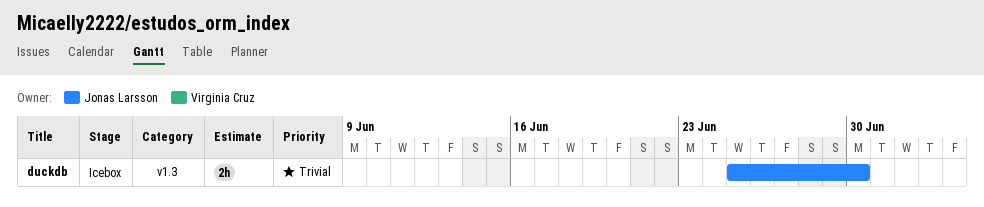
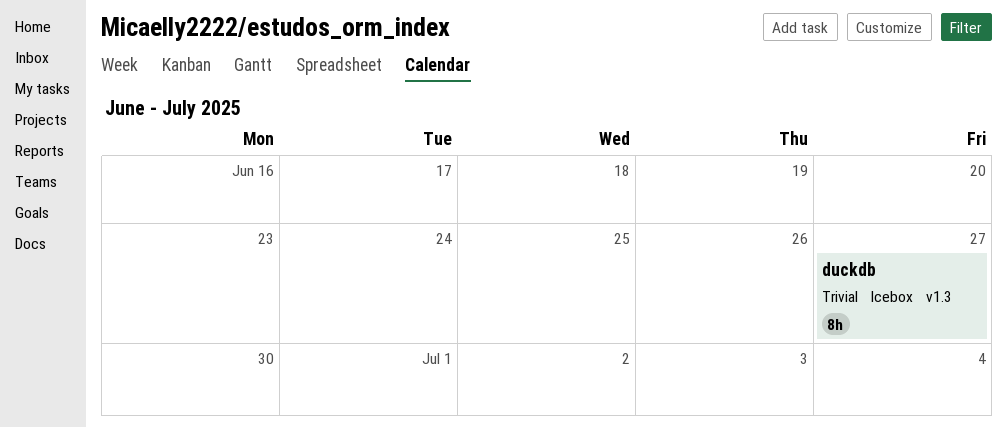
duckdb, estimate: 2h -> 8h
duckdb, due: Jun 30 -> Jun 27

